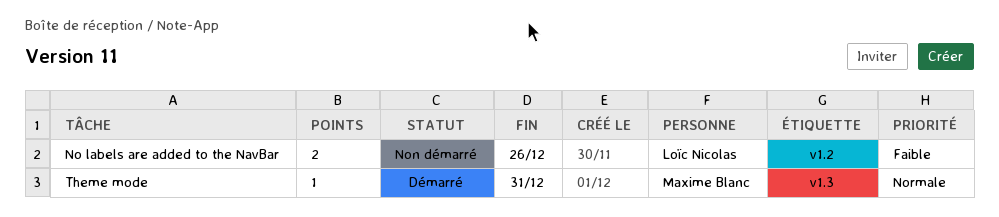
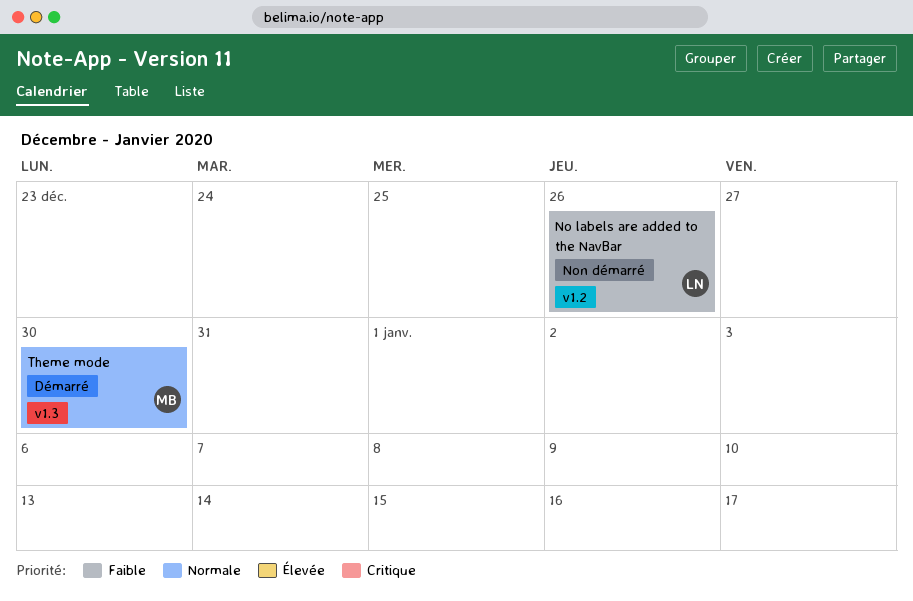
Theme mode, due: Dec 31 -> Dec 30

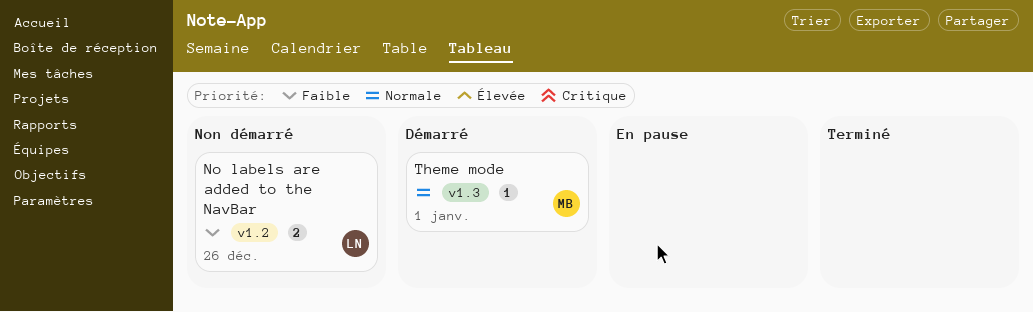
Theme mode, due: Dec 30 -> Jan 1

